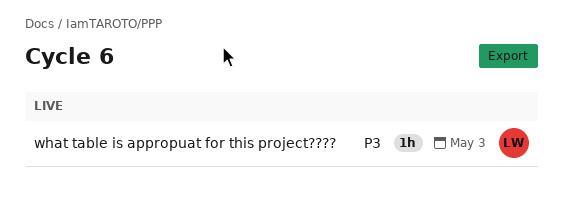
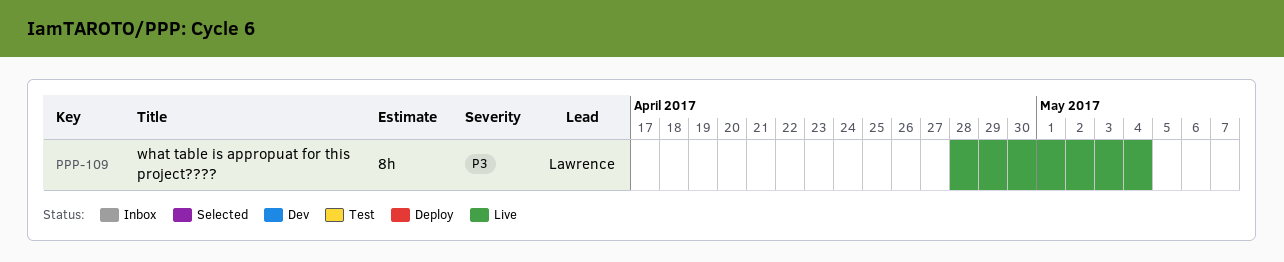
what table is appropuat for this project????, estimate: 1h -> 8h
what table is appropuat for this project????, due: May 3 -> May 4

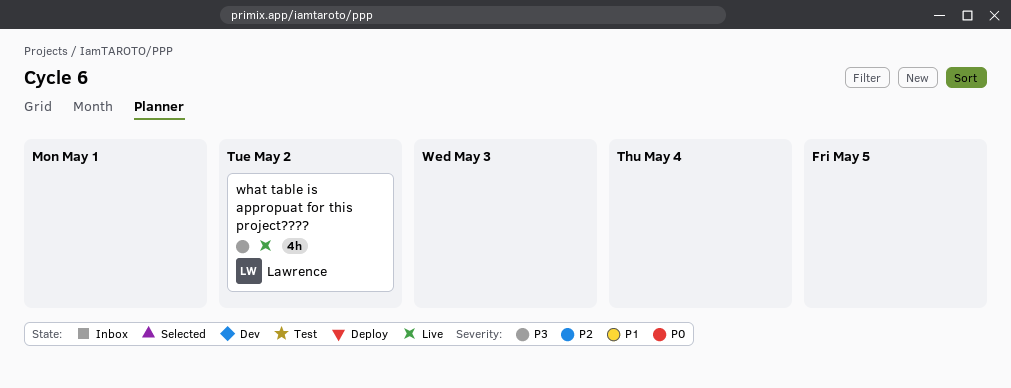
what table is appropuat for this project????, estimate: 8h -> 4h
what table is appropuat for this project????, due: May 4 -> May 2

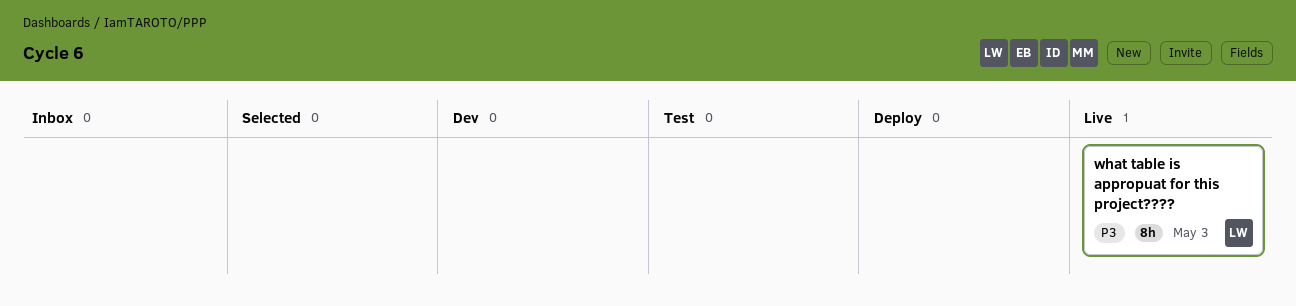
what table is appropuat for this project????, estimate: 4h -> 8h
what table is appropuat for this project????, due: May 2 -> May 3

